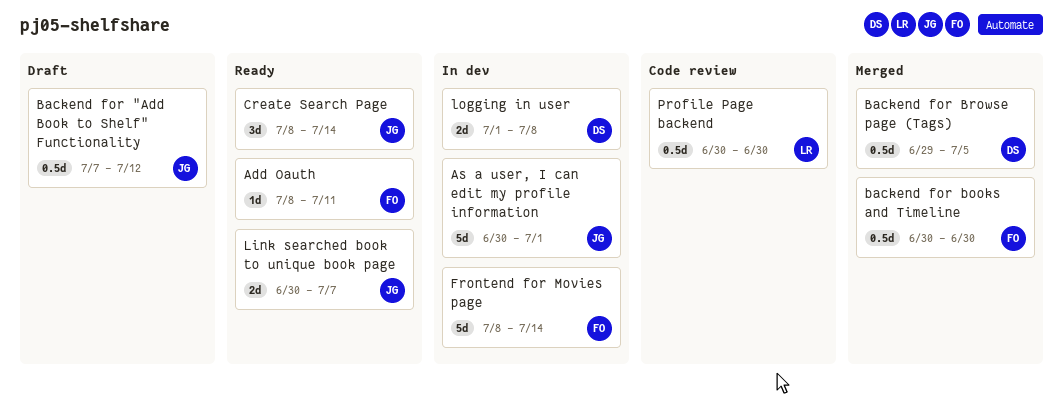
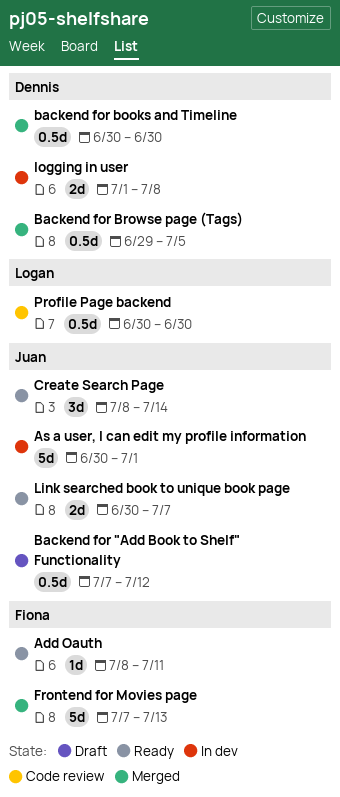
backend for books and Timeline, owner: Fiona -> Dennis
Frontend for Movies page, status: In dev -> Merged
Frontend for Movies page, start: Jul 8 -> Jul 7
Frontend for Movies page, due: Jul 14 -> Jul 13

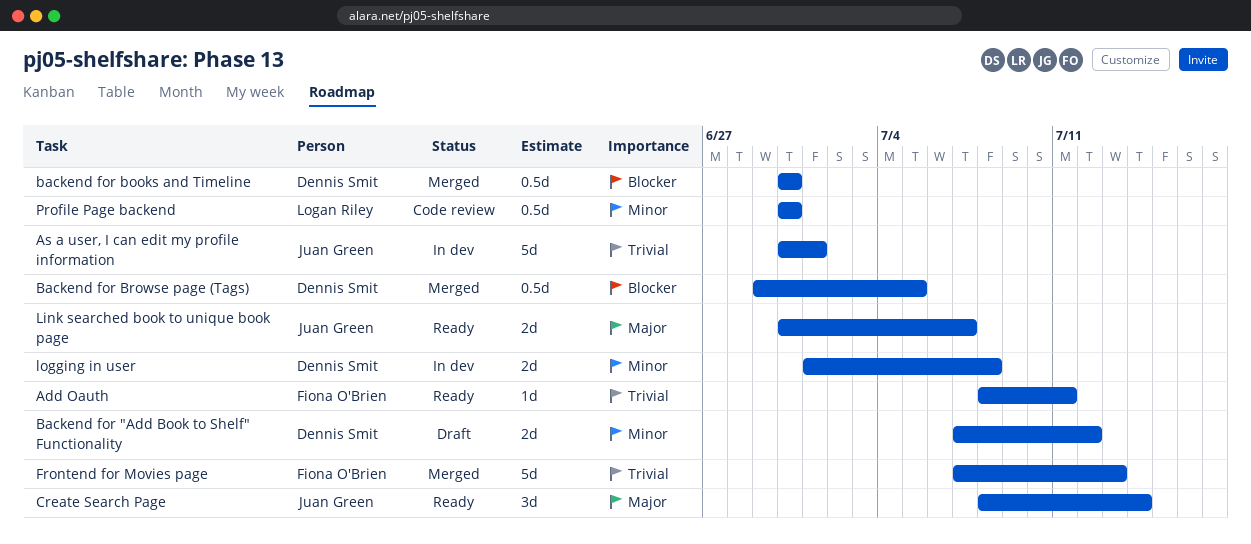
Backend for "Add Book to Shelf" Functionality, owner: Juan Green -> Dennis Smit
Backend for "Add Book to Shelf" Functionality, estimate: 0.5d -> 2d

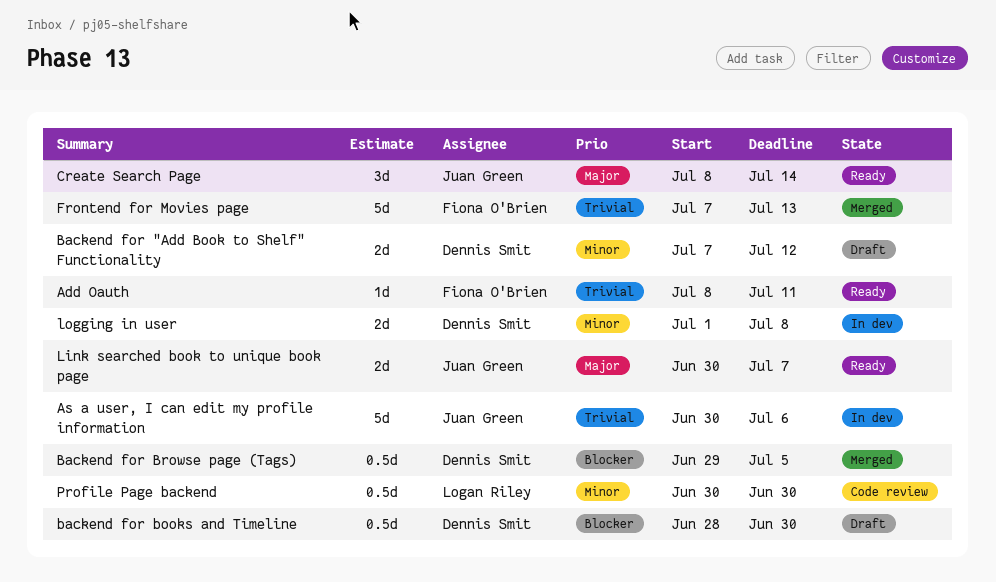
As a user, I can edit my profile information, due: Jul 1 -> Jul 6
backend for books and Timeline, status: Merged -> Draft
backend for books and Timeline, start: Jun 30 -> Jun 28

